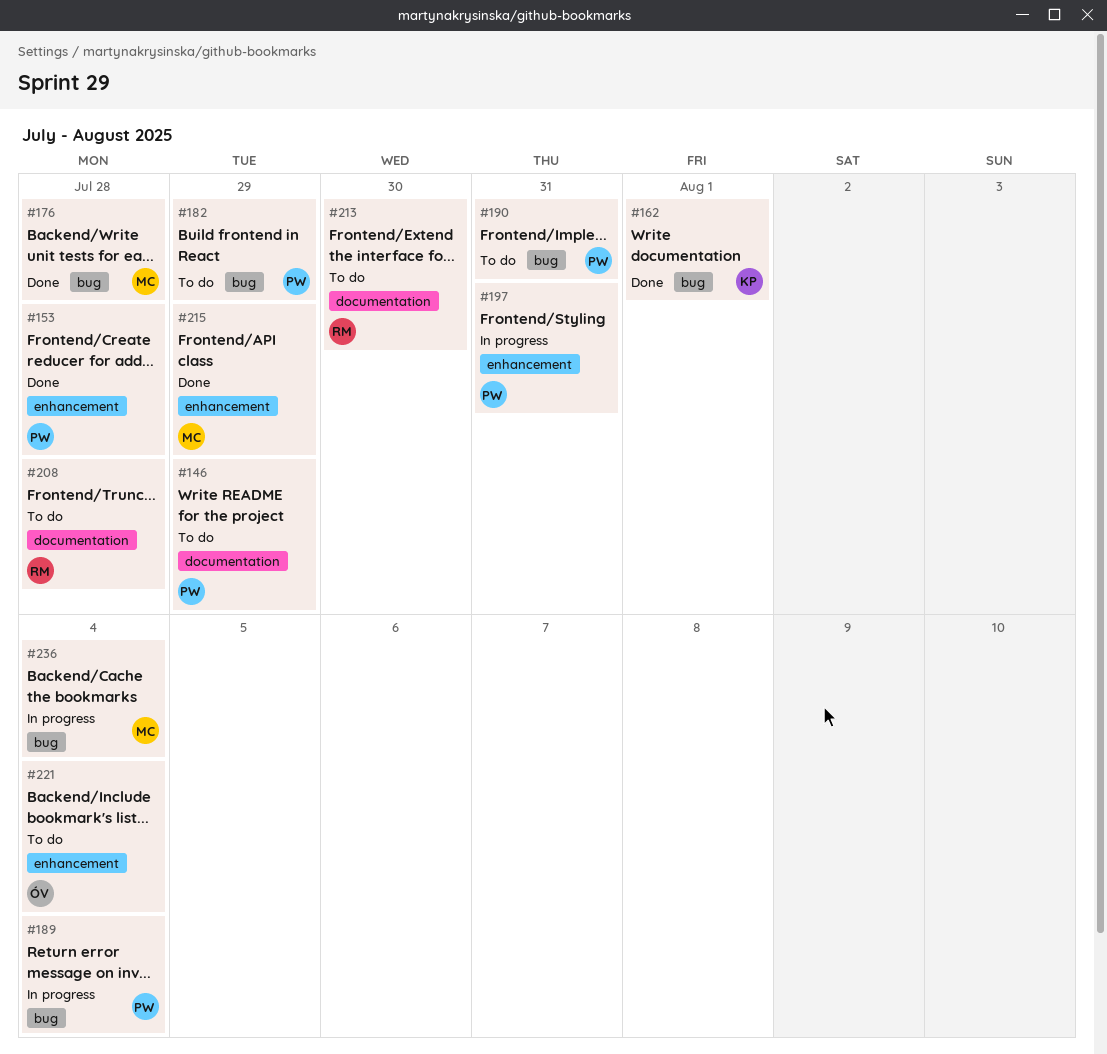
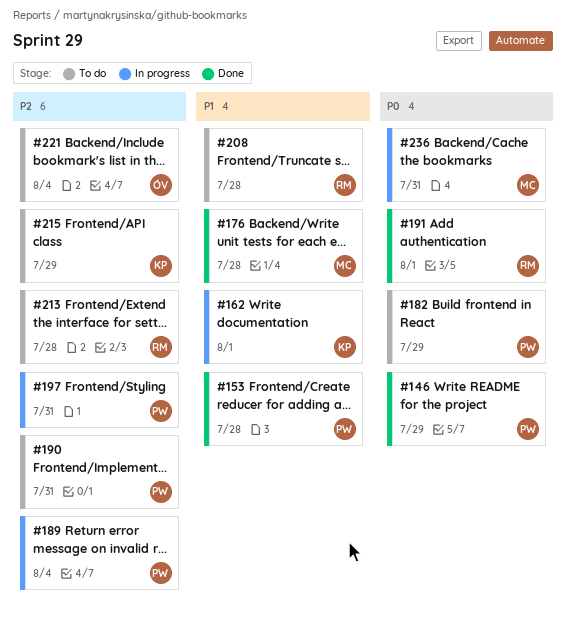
#146, status: To do -> Done
#162, status: Done -> In progress
#191: none -> present
#213, due: Jul 30 -> Jul 28
#215, status: Done -> To do
#215, owner: MC -> KP
#236, due: Aug 4 -> Jul 31

